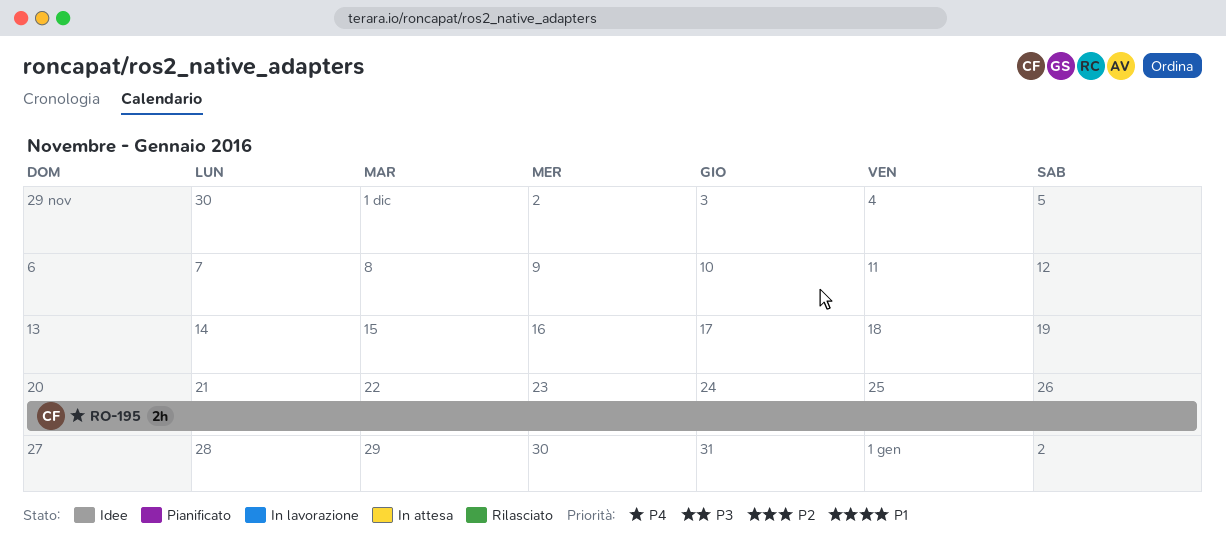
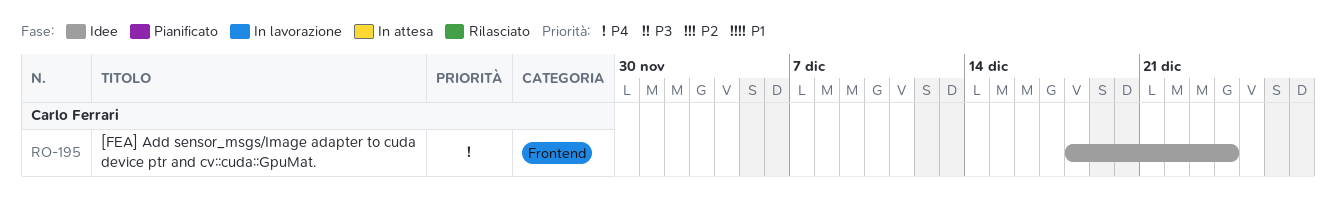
RO-195, start: Dec 20 -> Dec 18
RO-195, due: Dec 26 -> Dec 24

